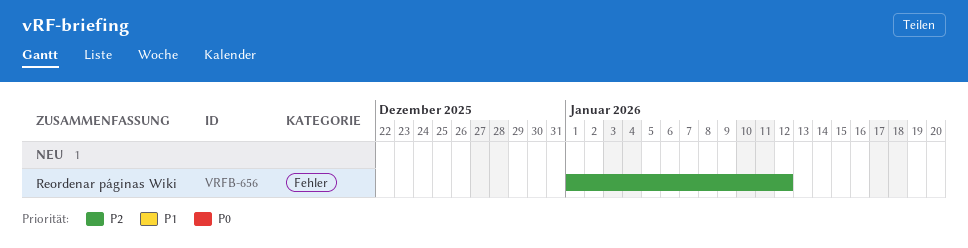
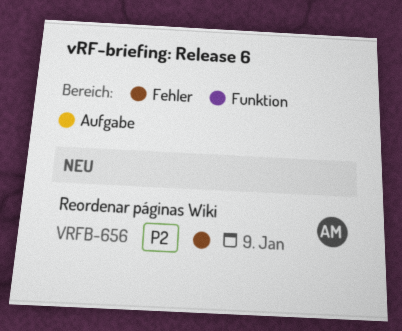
VRFB-656, due: Jan 12 -> Jan 9

